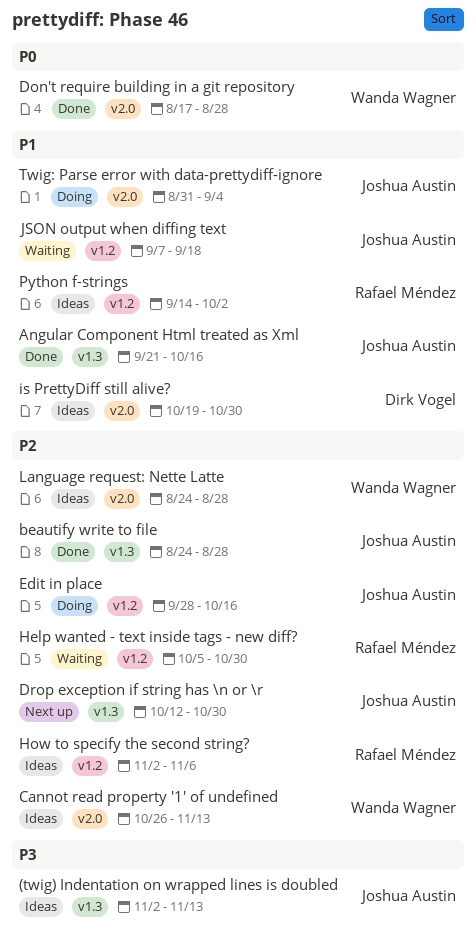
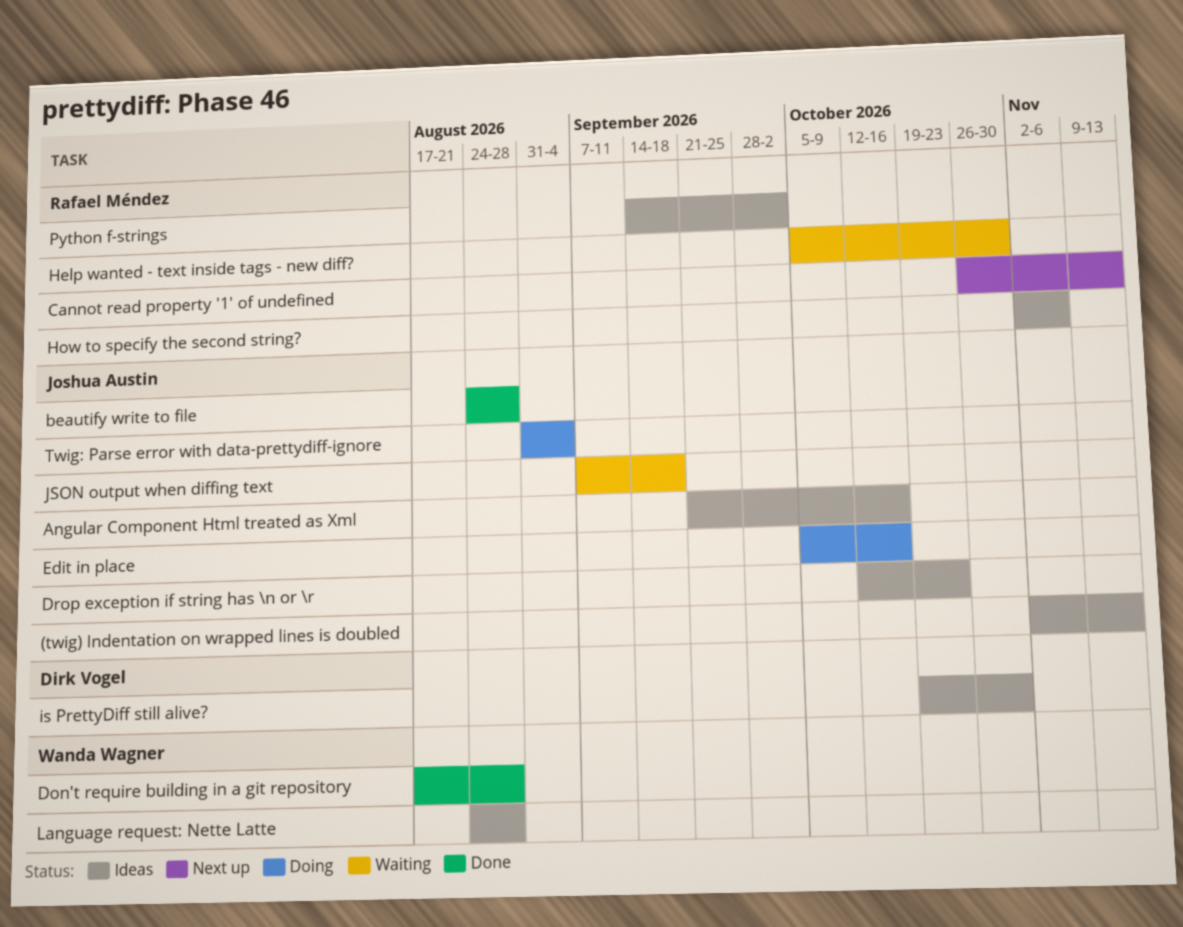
Angular Component Html treated as Xml, status: Done -> Ideas
Cannot read property '1' of undefined, status: Ideas -> Next up
Cannot read property '1' of undefined, owner: Wanda Wagner -> Rafael Méndez
Drop exception if string has \n or \r, status: Next up -> Ideas
Drop exception if string has \n or \r, due: Oct 30 -> Oct 23
Edit in place, start: Sep 28 -> Oct 5

